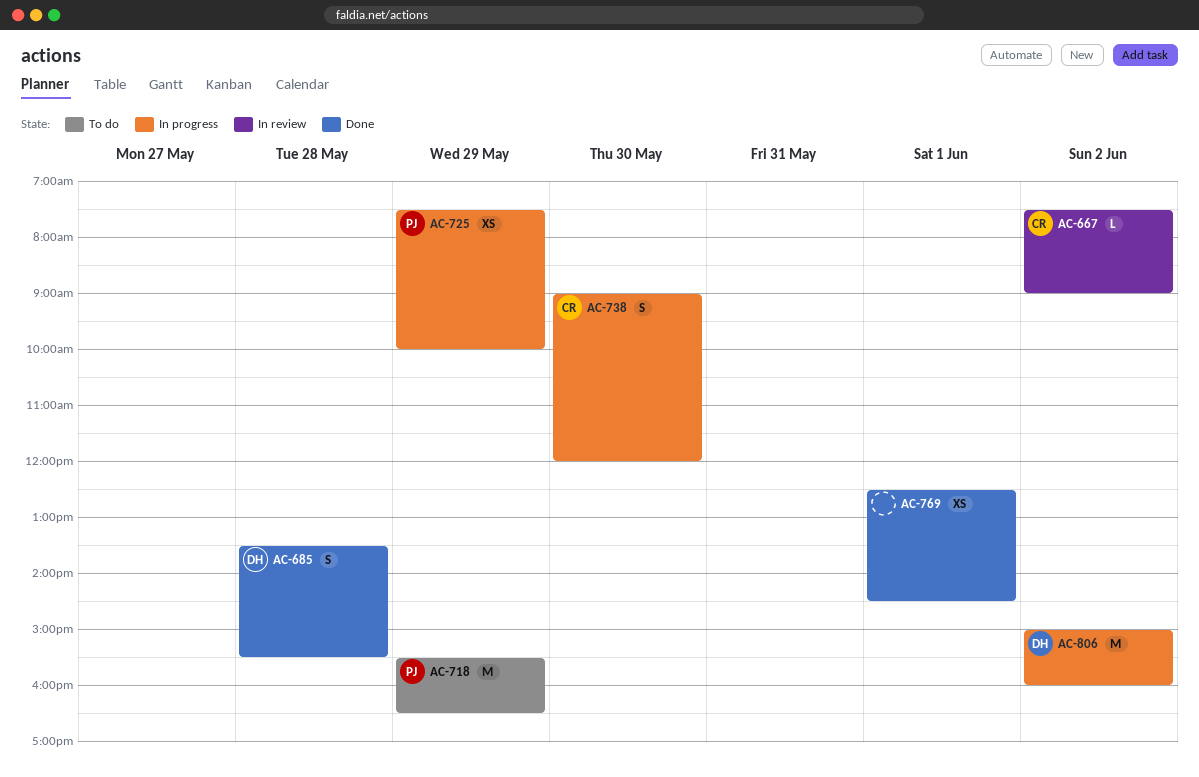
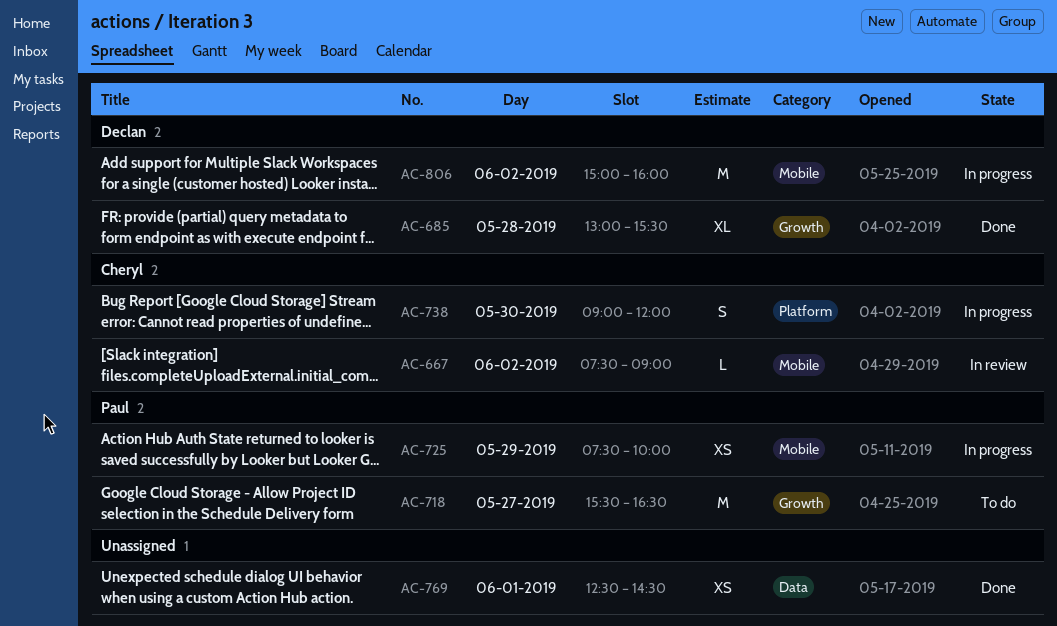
AC-685, estimate: S -> XL
AC-685, begins: 13:30 -> 13:00
AC-718, day: May 29 -> May 27

